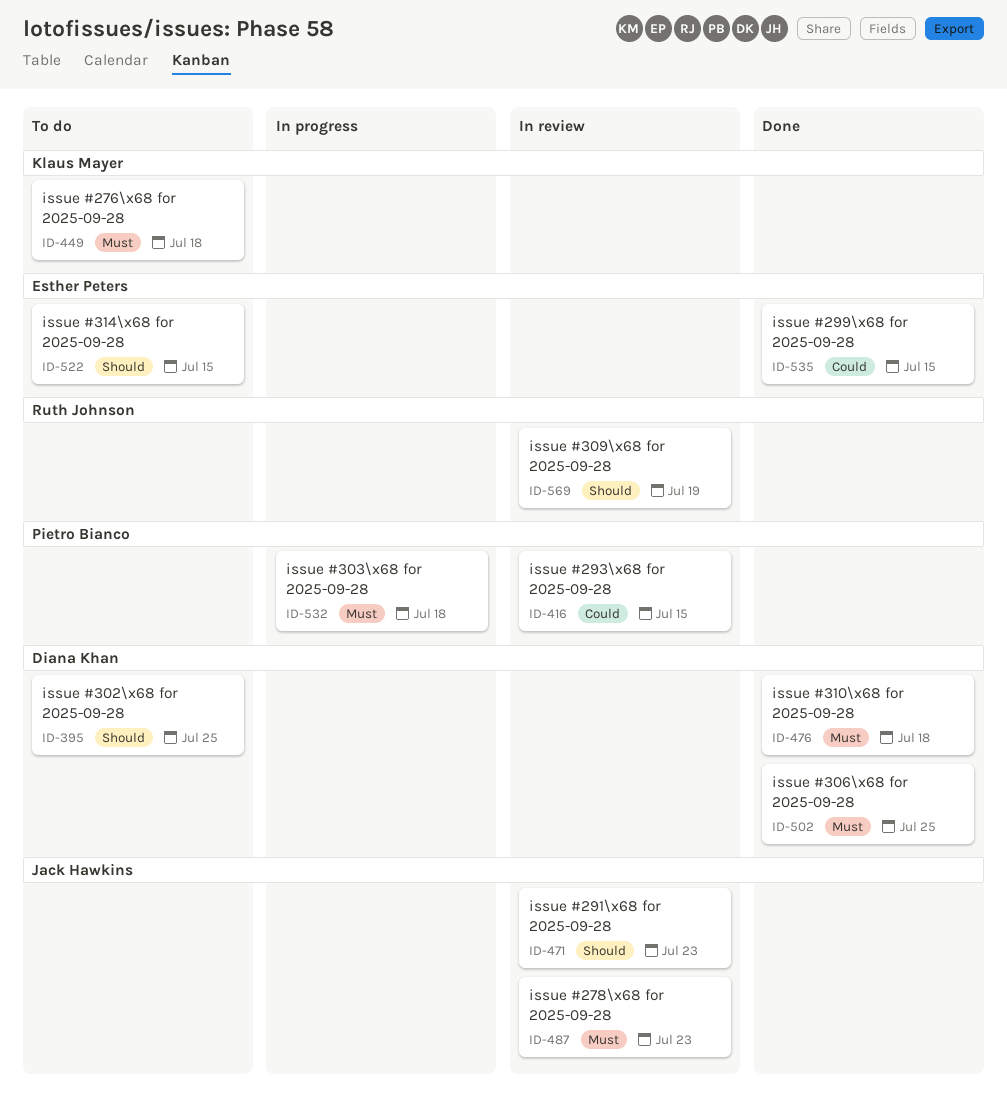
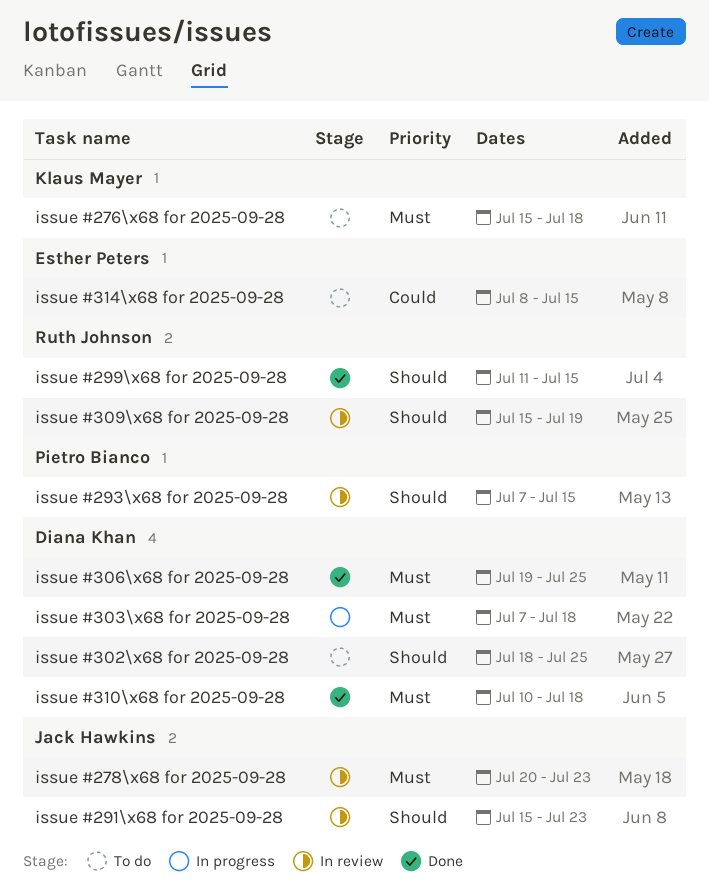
issue #293\x68 for 2025-09-28, priority: Could -> Should
issue #299\x68 for 2025-09-28, owner: Esther Peters -> Ruth Johnson
issue #299\x68 for 2025-09-28, priority: Could -> Should
issue #303\x68 for 2025-09-28, owner: Pietro Bianco -> Diana Khan
issue #314\x68 for 2025-09-28, priority: Should -> Could

